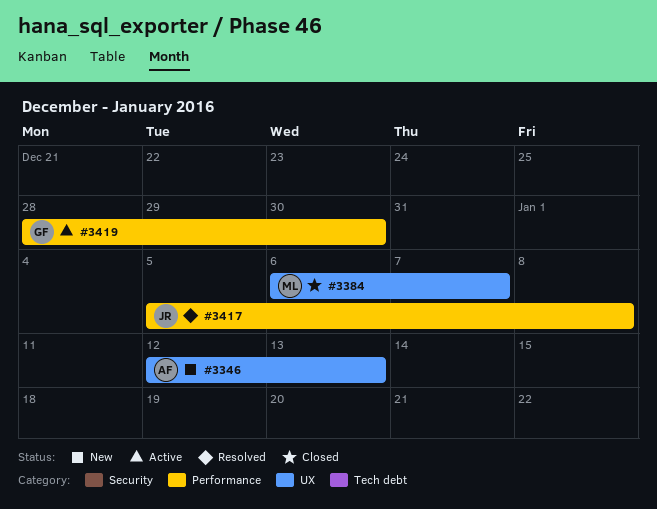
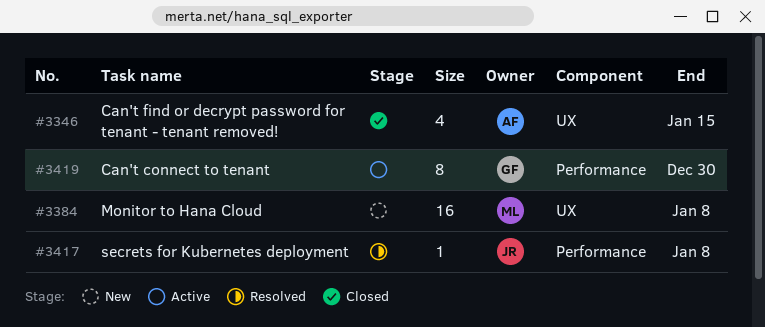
#3346, status: New -> Closed
#3346, due: Jan 13 -> Jan 15
#3384, status: Closed -> New
#3384, due: Jan 7 -> Jan 8

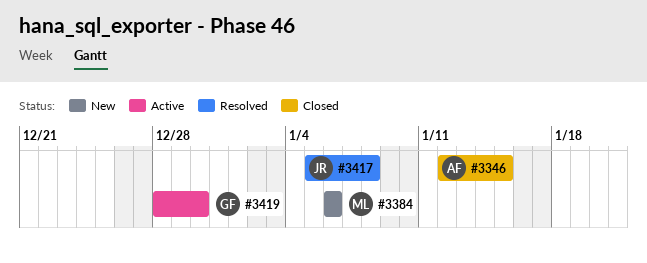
#3384, due: Jan 8 -> Jan 6

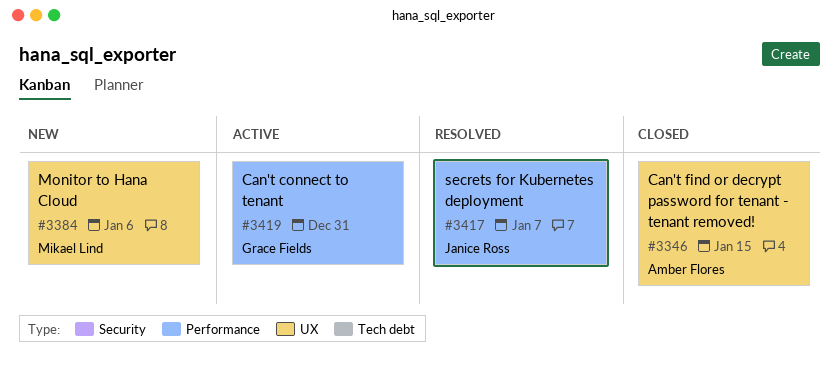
#3417, due: Jan 8 -> Jan 7
#3419, due: Dec 30 -> Dec 31

